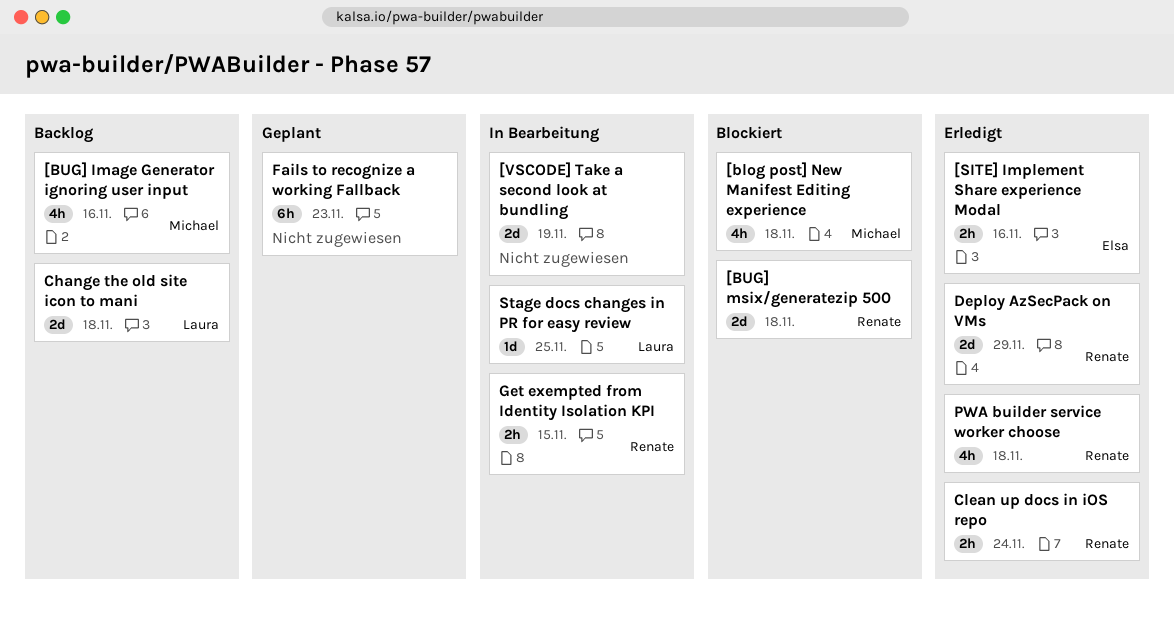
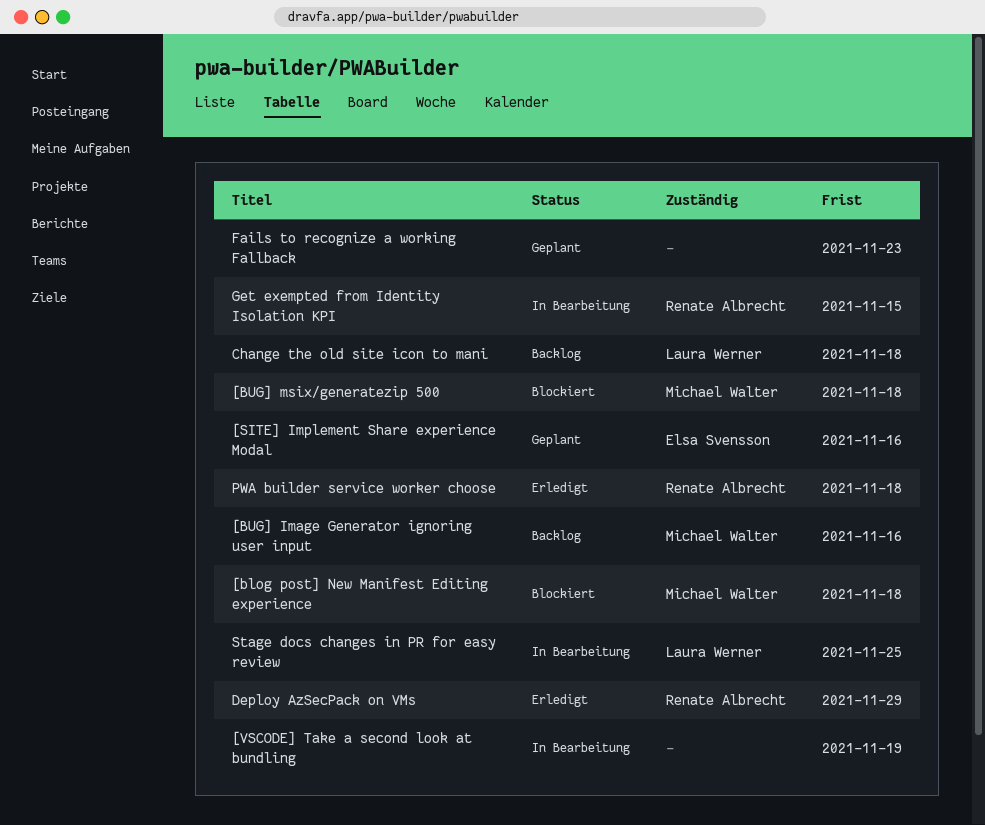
[BUG] msix/generatezip 500, owner: Renate Albrecht -> Michael Walter
[SITE] Implement Share experience Modal, status: Erledigt -> Geplant
Clean up docs in iOS repo: present -> none

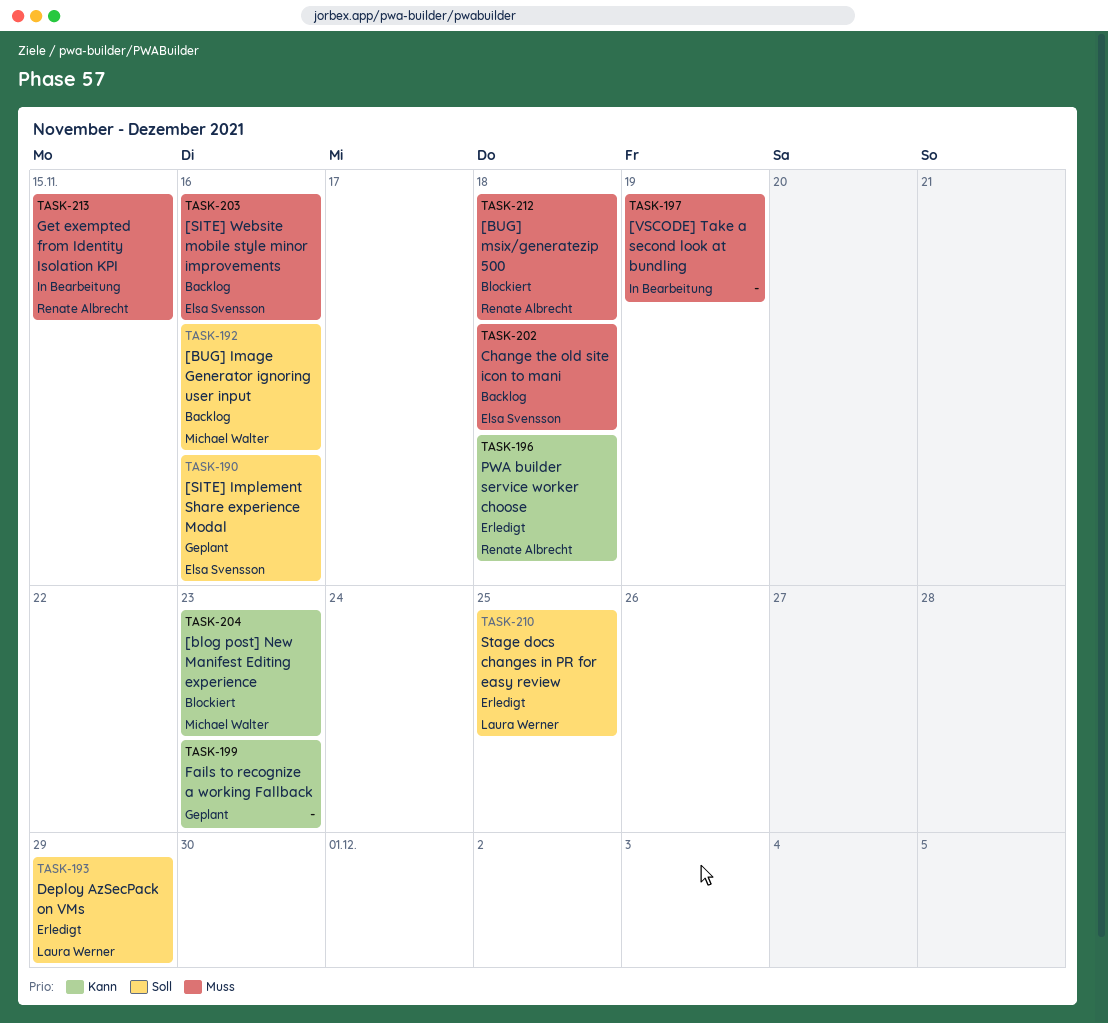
[blog post] New Manifest Editing experience, due: Nov 18 -> Nov 23
[BUG] msix/generatezip 500, owner: Michael Walter -> Renate Albrecht
[SITE] Website mobile style minor improvements: none -> present
Change the old site icon to mani, owner: Laura Werner -> Elsa Svensson
Deploy AzSecPack on VMs, owner: Renate Albrecht -> Laura Werner
Stage docs changes in PR for easy review, status: In Bearbeitung -> Erledigt

